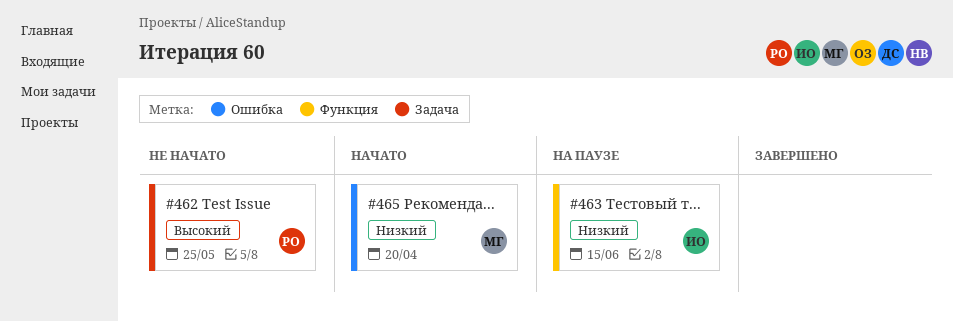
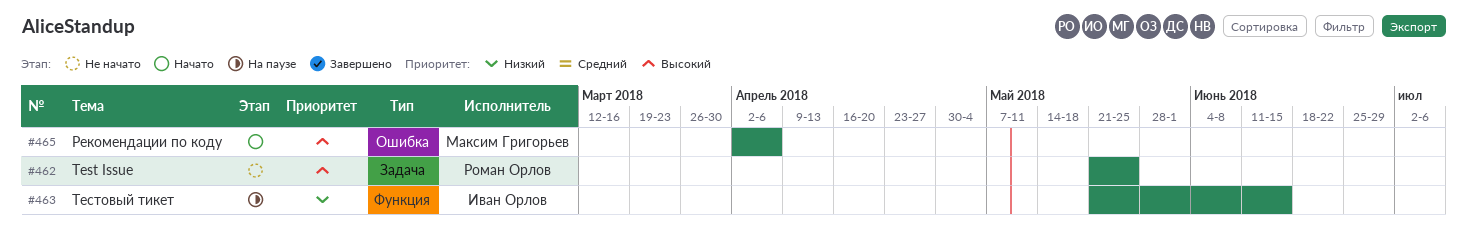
#465, priority: Низкий -> Высокий
#465, due: Apr 20 -> Apr 6

